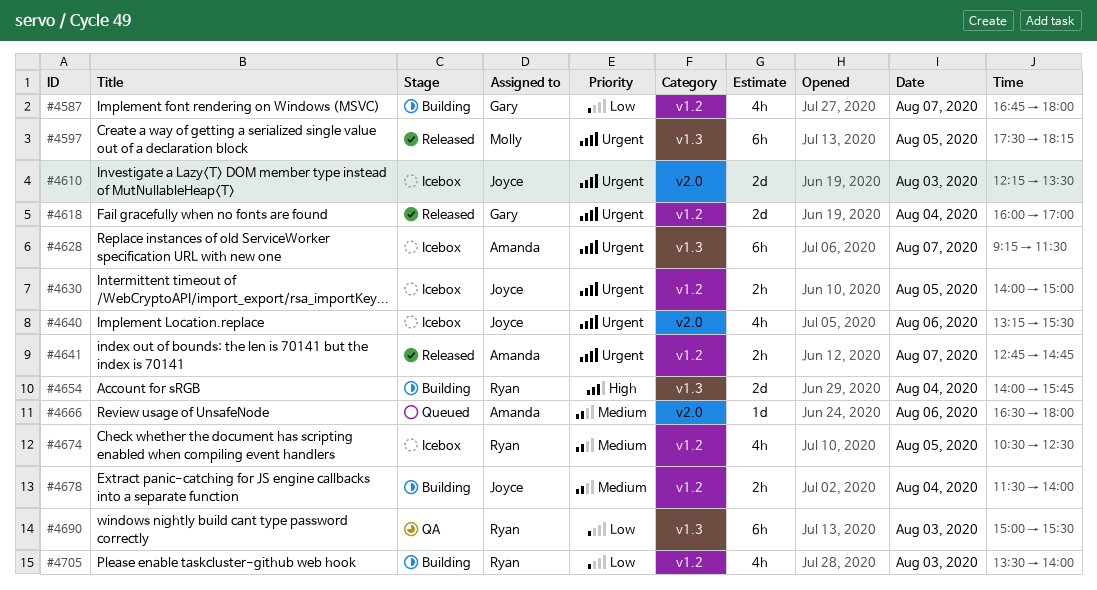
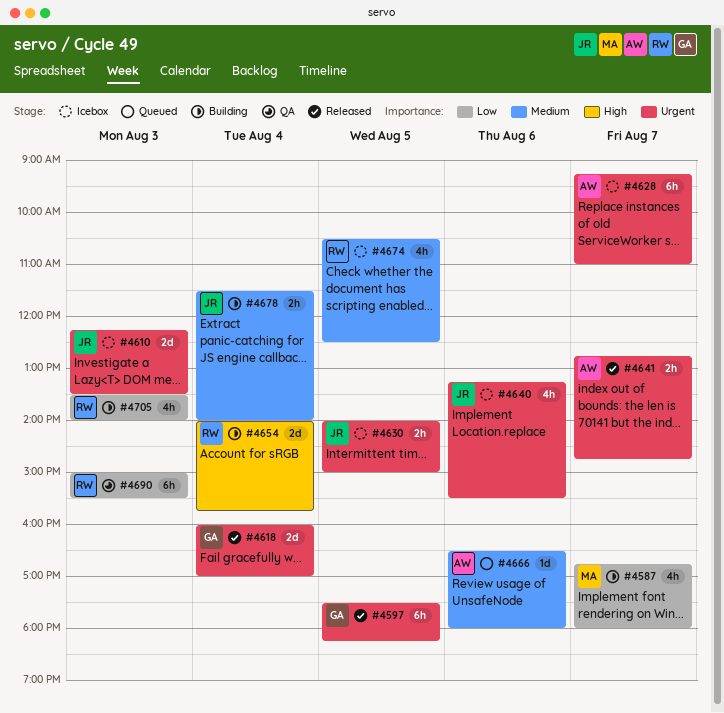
#4587, owner: Gary -> Molly
#4597, owner: Molly -> Gary
#4628, ends: 11:30 -> 11:00

